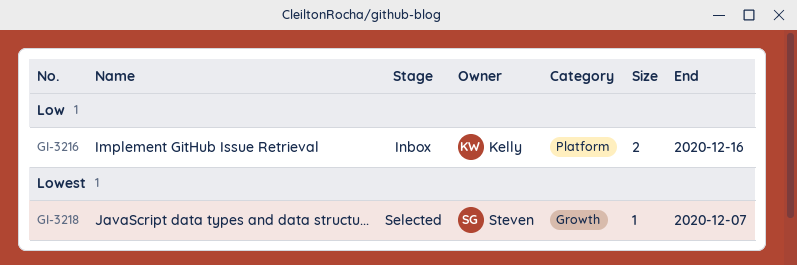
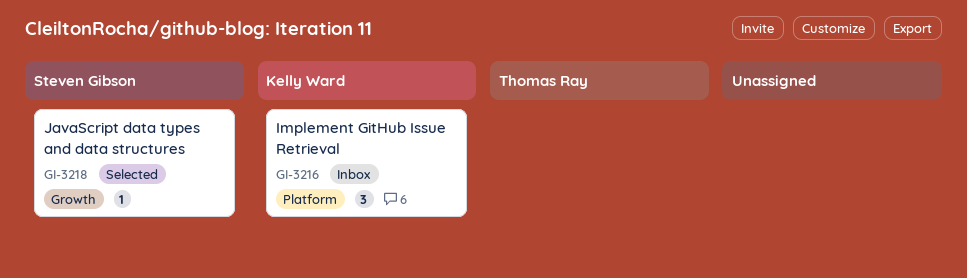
GI-3216, estimate: 2 -> 3

